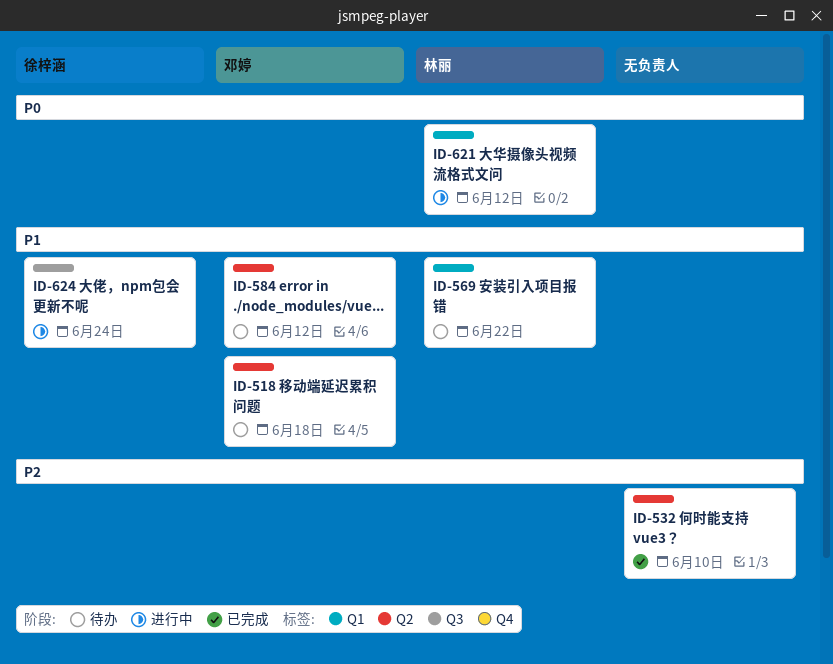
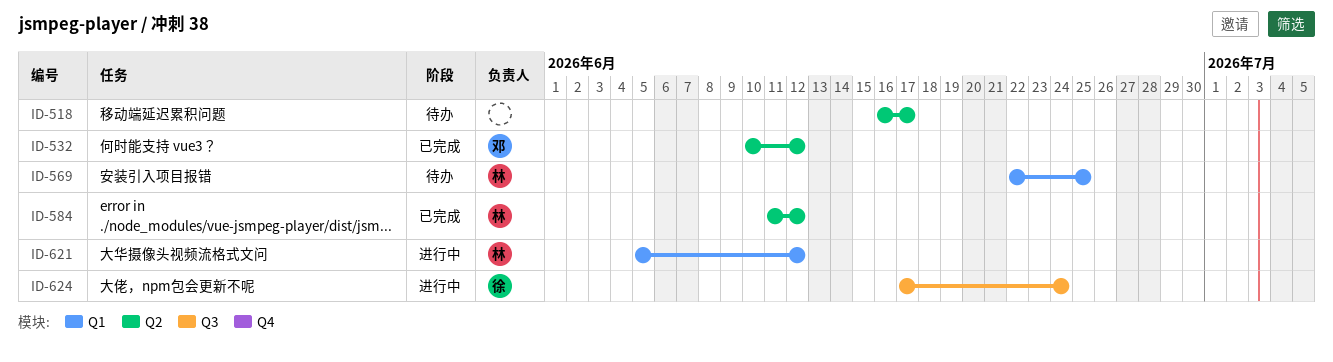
ID-518, owner: 邓婷 -> none
ID-518, due: Jun 18 -> Jun 17
ID-532, owner: none -> 邓婷
ID-532, due: Jun 10 -> Jun 12
ID-569, due: Jun 22 -> Jun 25
ID-584, status: 待办 -> 已完成
ID-584, owner: 邓婷 -> 林丽

